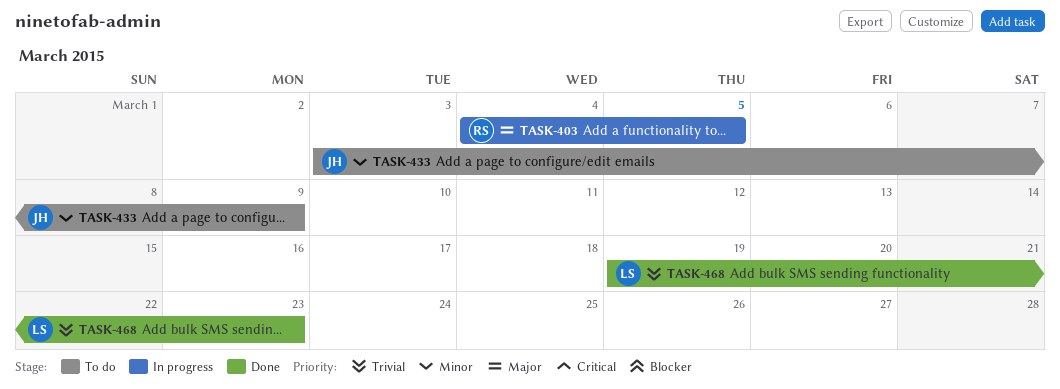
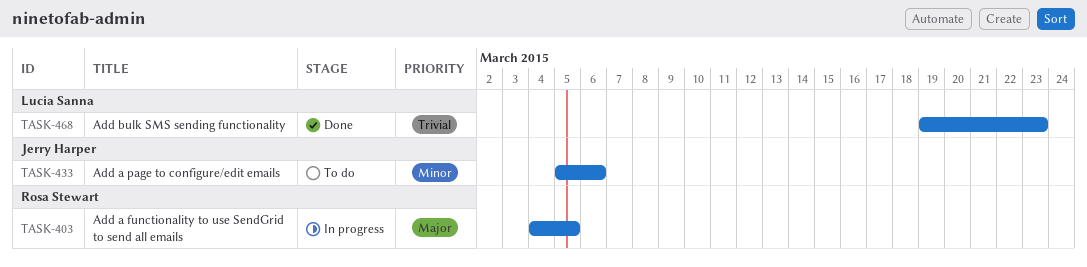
TASK-433, start: Mar 3 -> Mar 5
TASK-433, due: Mar 9 -> Mar 6

